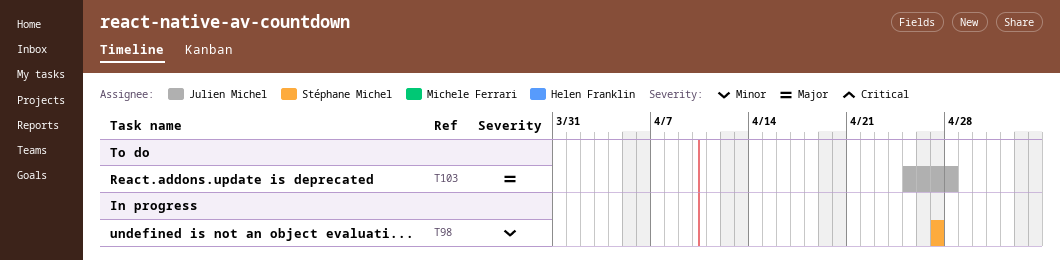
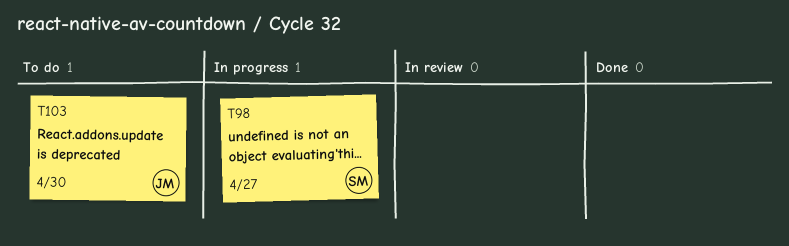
T103, due: Apr 28 -> Apr 30

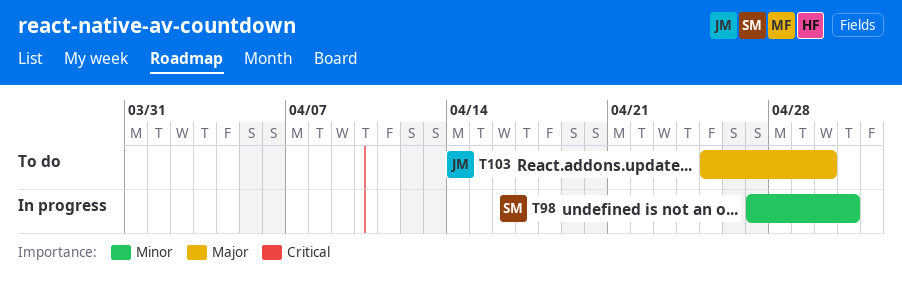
T98, due: Apr 27 -> May 1

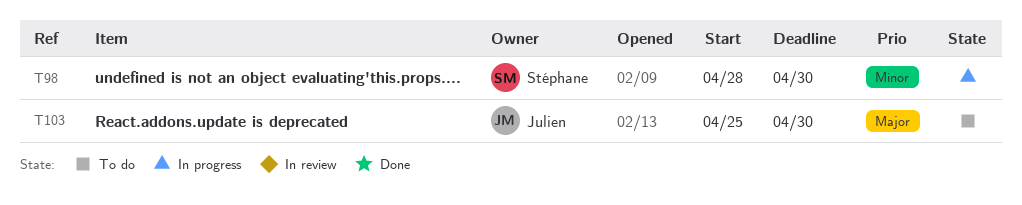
T98, start: Apr 27 -> Apr 28
T98, due: May 1 -> Apr 30

